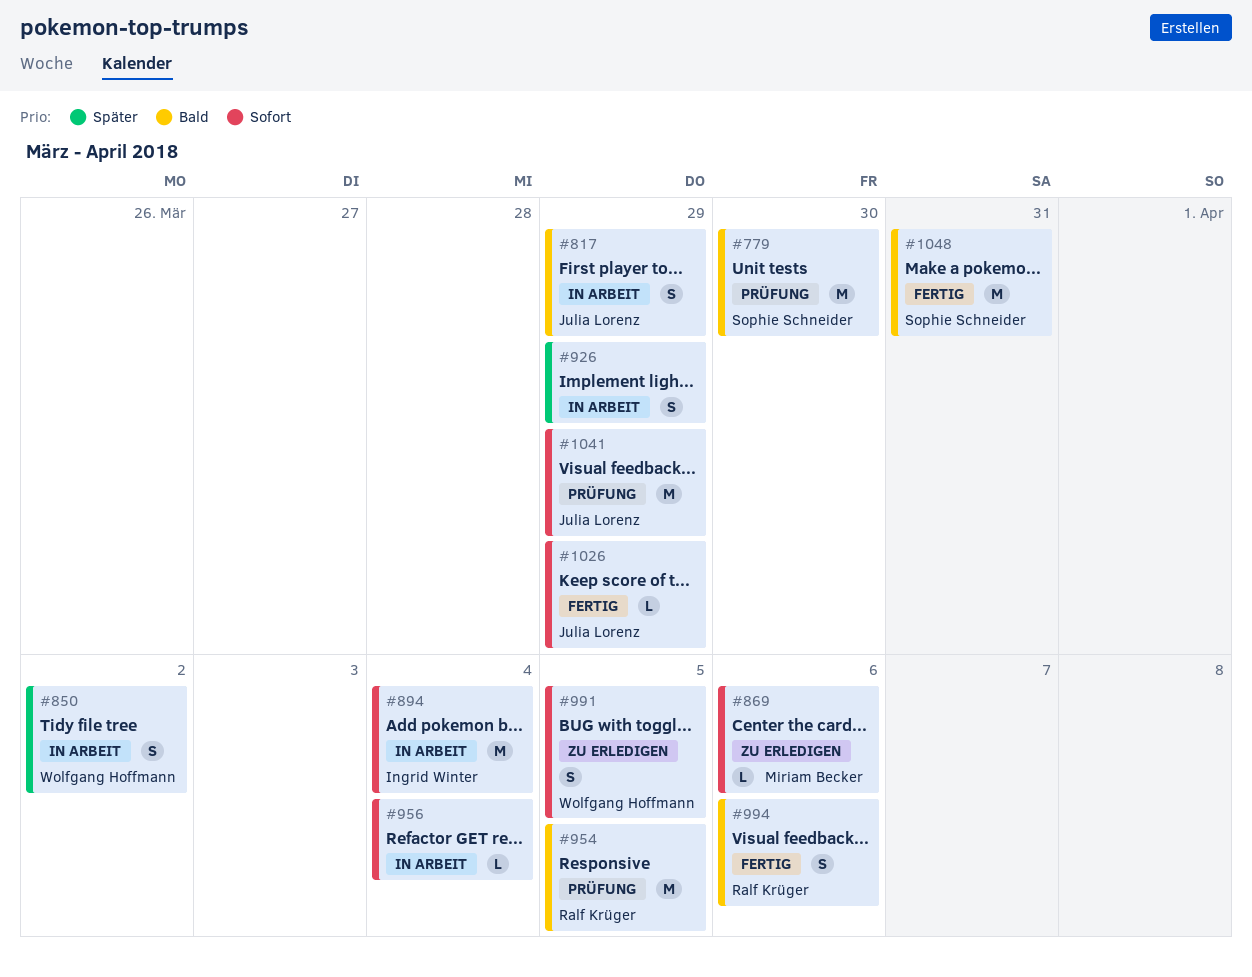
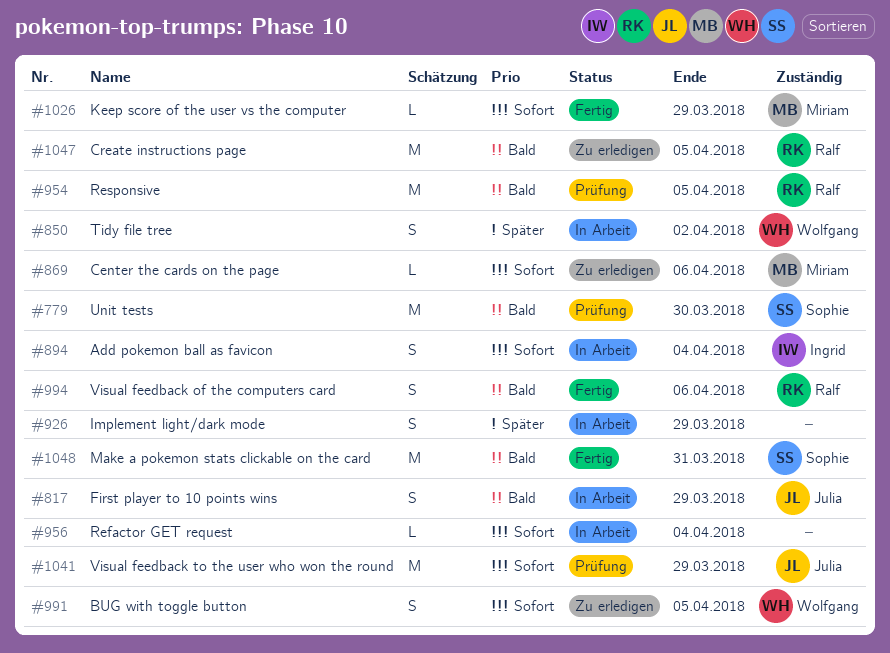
#894, estimate: M -> S
#1026, owner: Julia Lorenz -> Miriam Becker
#1047: none -> present

